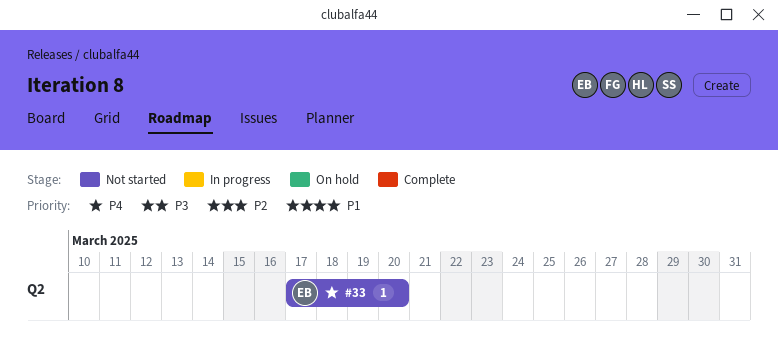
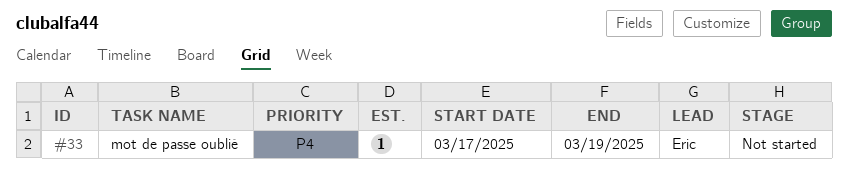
#33, due: Mar 20 -> Mar 19

